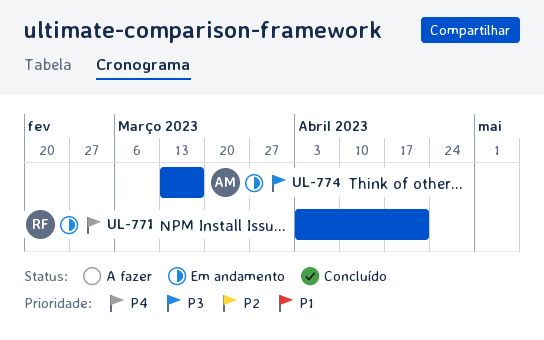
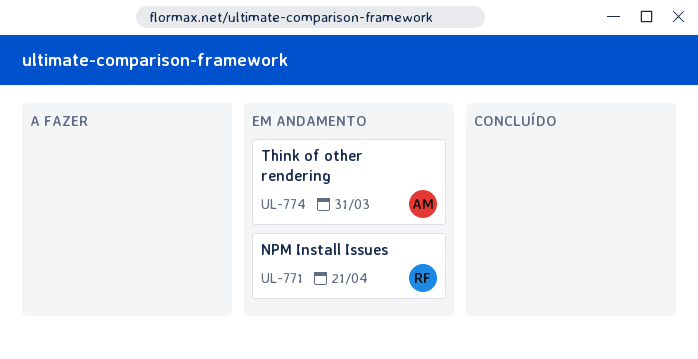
UL-774, due: Mar 17 -> Mar 31

